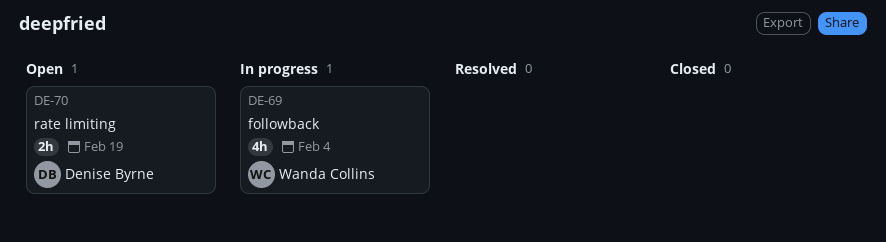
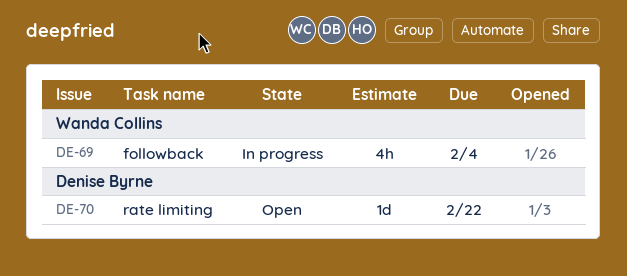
DE-70, estimate: 2h -> 1d
DE-70, due: Feb 19 -> Feb 22

